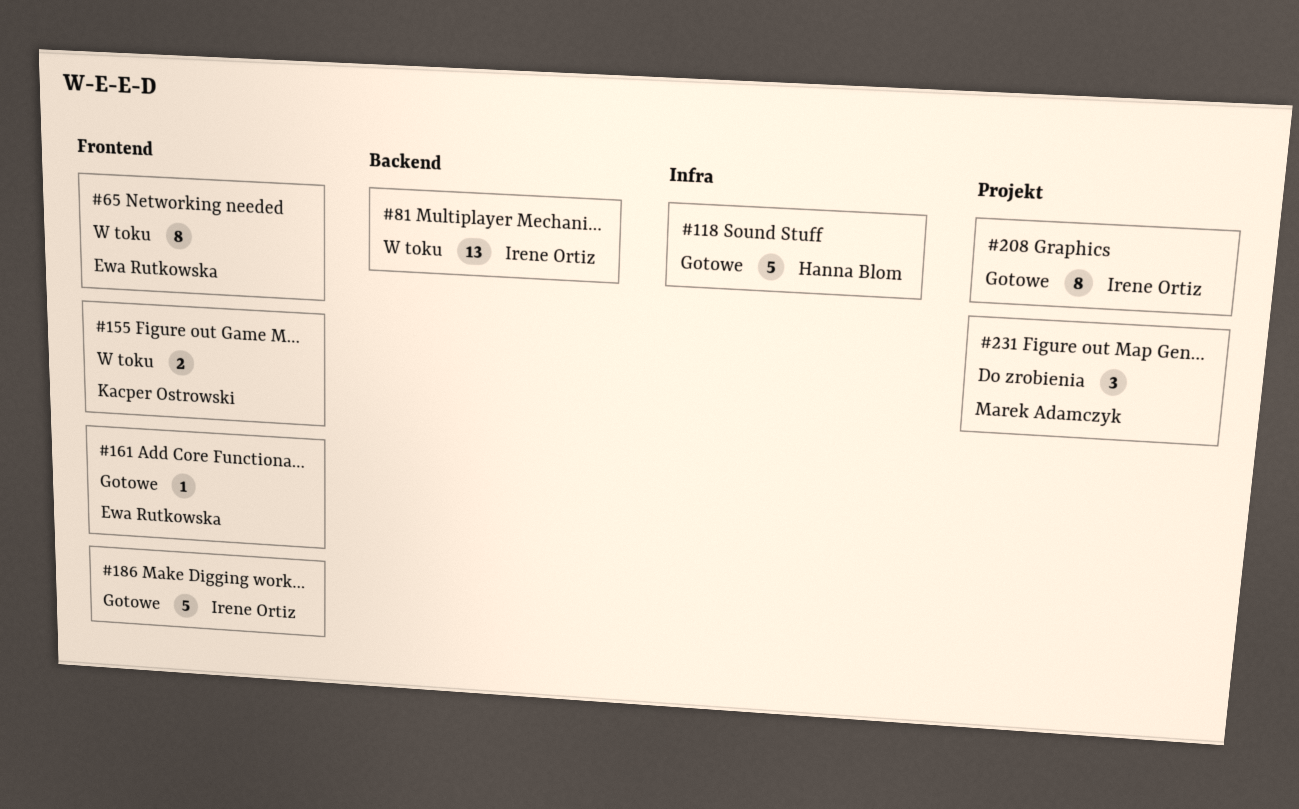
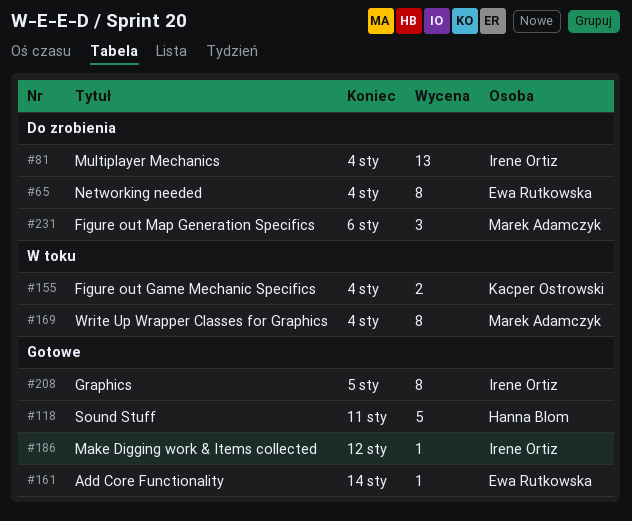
#65, status: W toku -> Do zrobienia
#81, status: W toku -> Do zrobienia
#169: none -> present
#186, estimate: 5 -> 1

